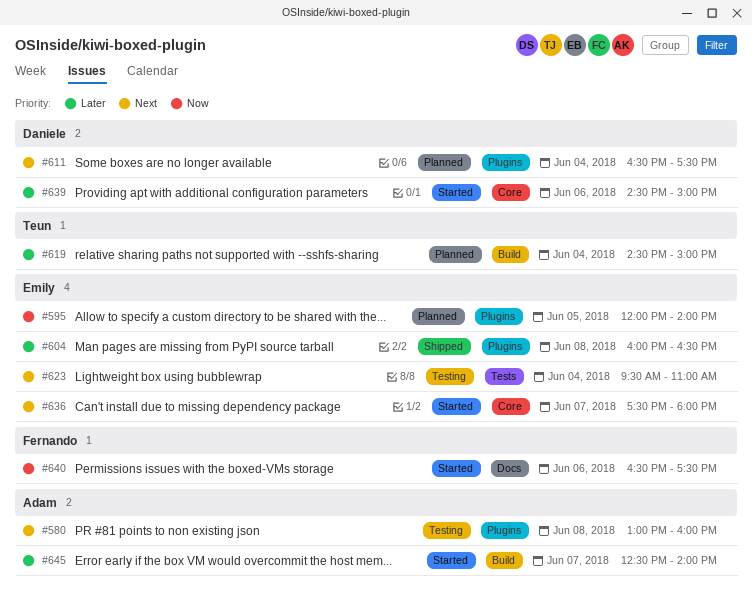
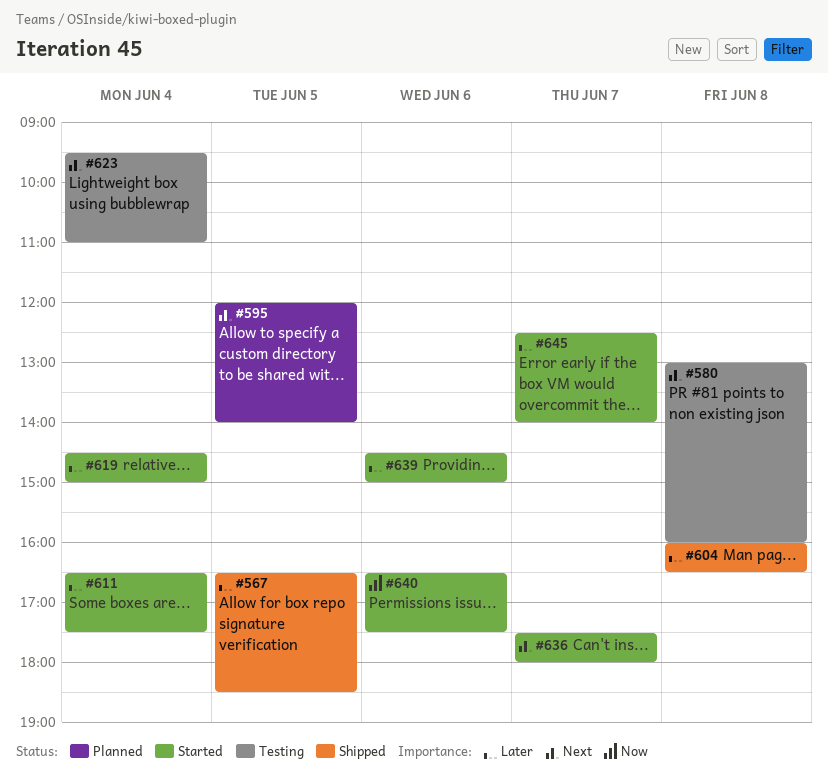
#567: none -> present
#595, priority: Now -> Next
#611, status: Planned -> Started
#611, priority: Next -> Later
#619, status: Planned -> Started

